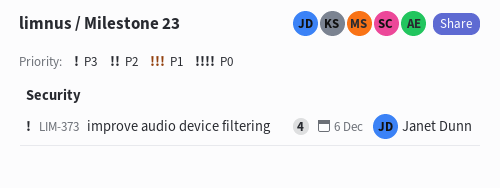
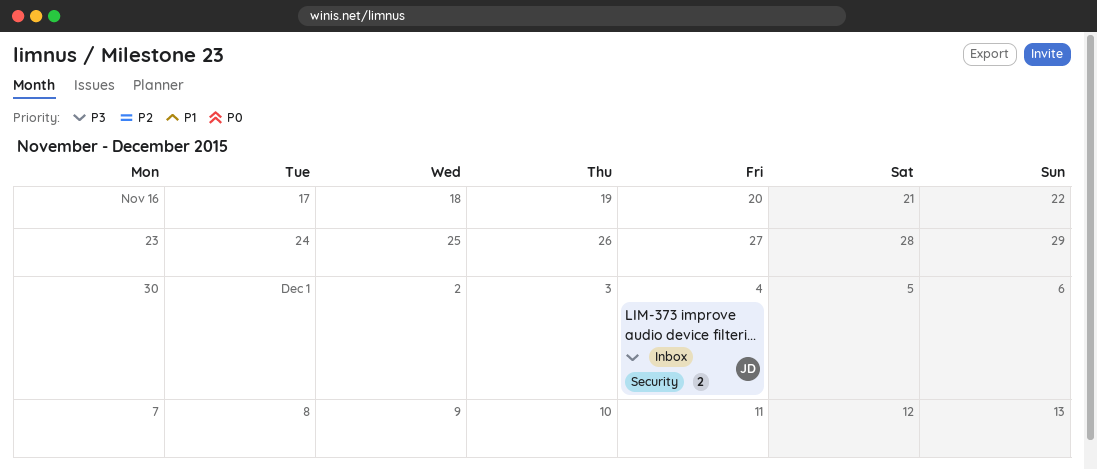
LIM-373, estimate: 4 -> 2
LIM-373, due: Dec 6 -> Dec 4

